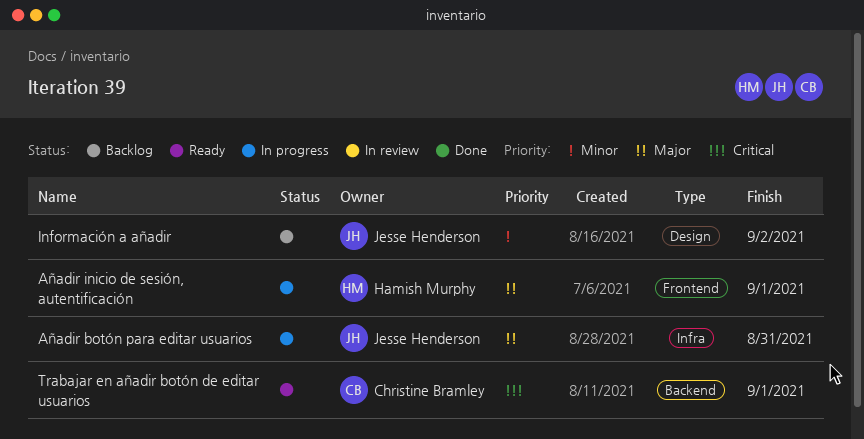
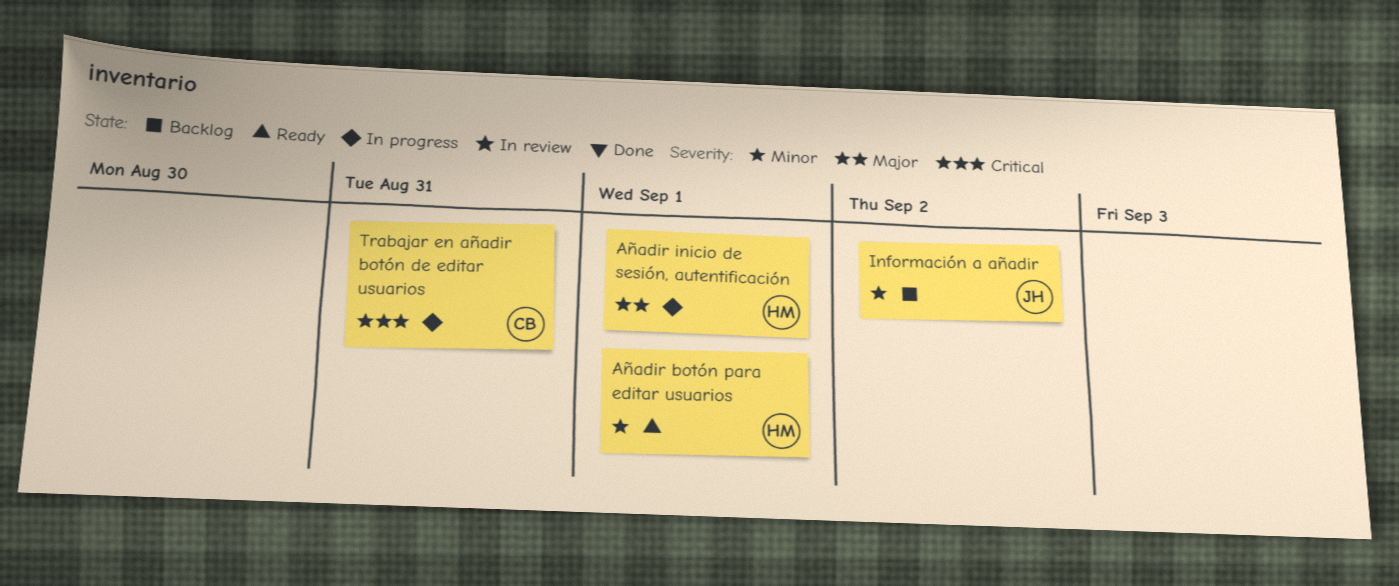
Añadir botón para editar usuarios, status: In progress -> Ready
Añadir botón para editar usuarios, owner: Jesse Henderson -> Hamish Murphy
Añadir botón para editar usuarios, priority: Major -> Minor
Añadir botón para editar usuarios, due: Aug 31 -> Sep 1
Trabajar en añadir botón de editar usuarios, status: Ready -> In progress
Trabajar en añadir botón de editar usuarios, due: Sep 1 -> Aug 31

